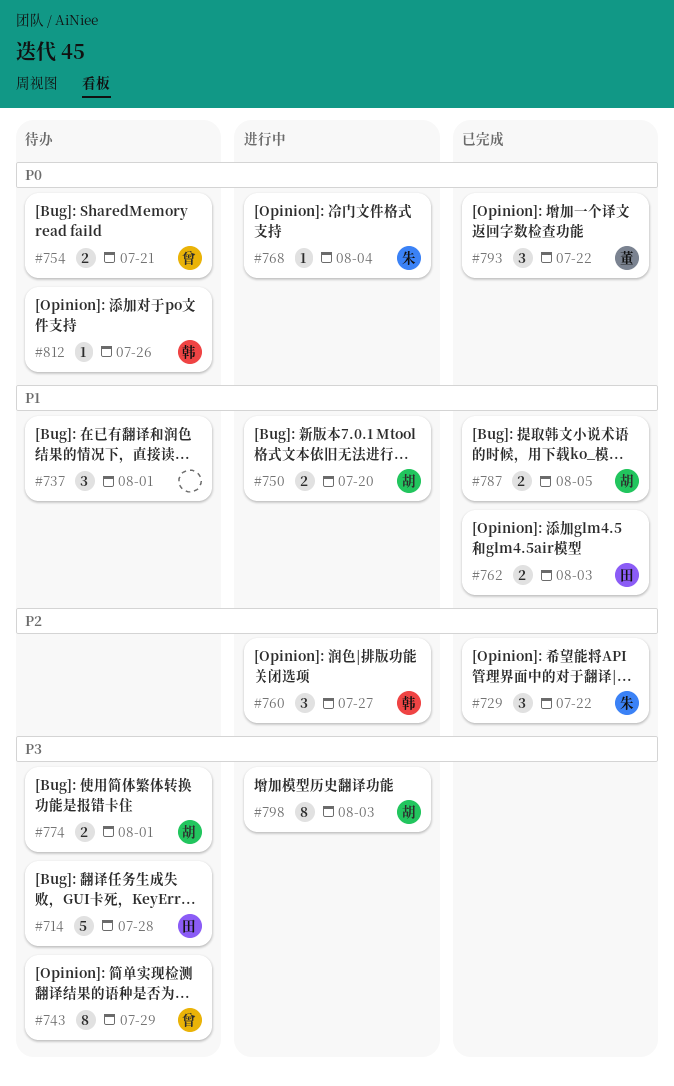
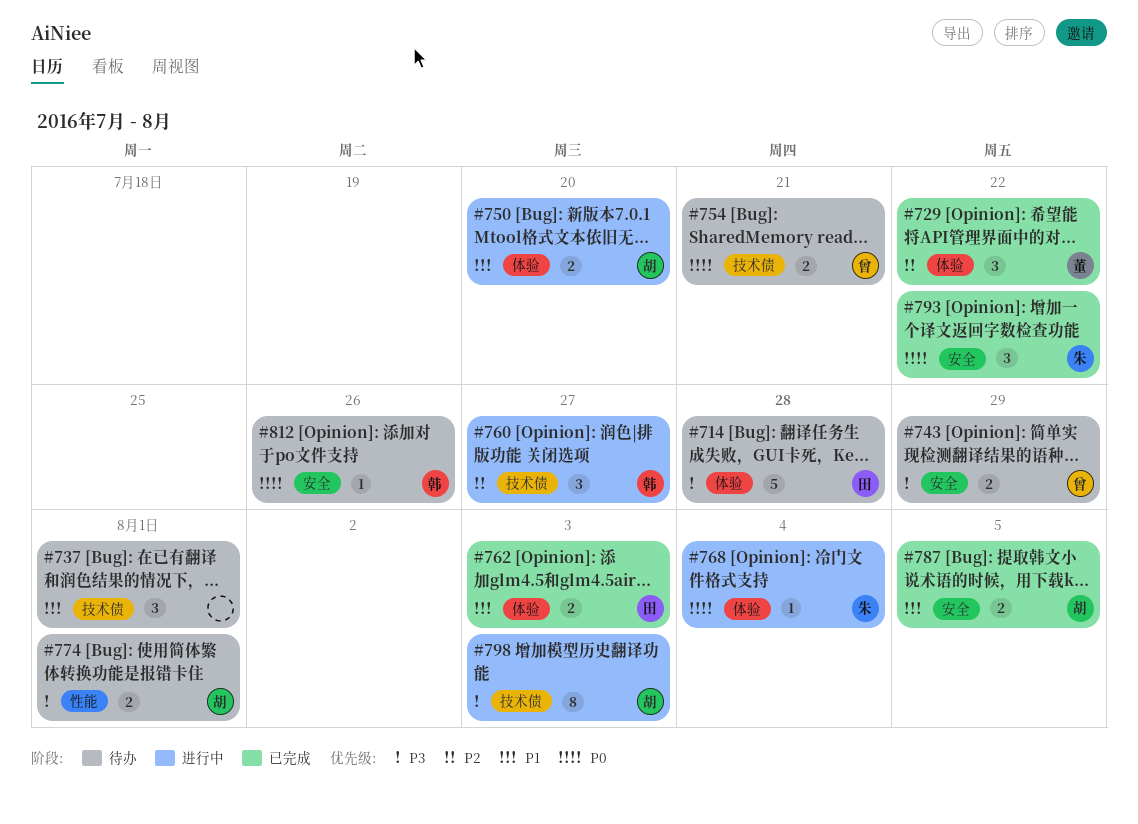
#729, owner: 朱 -> 董
#743, estimate: 8 -> 2
#793, owner: 董 -> 朱

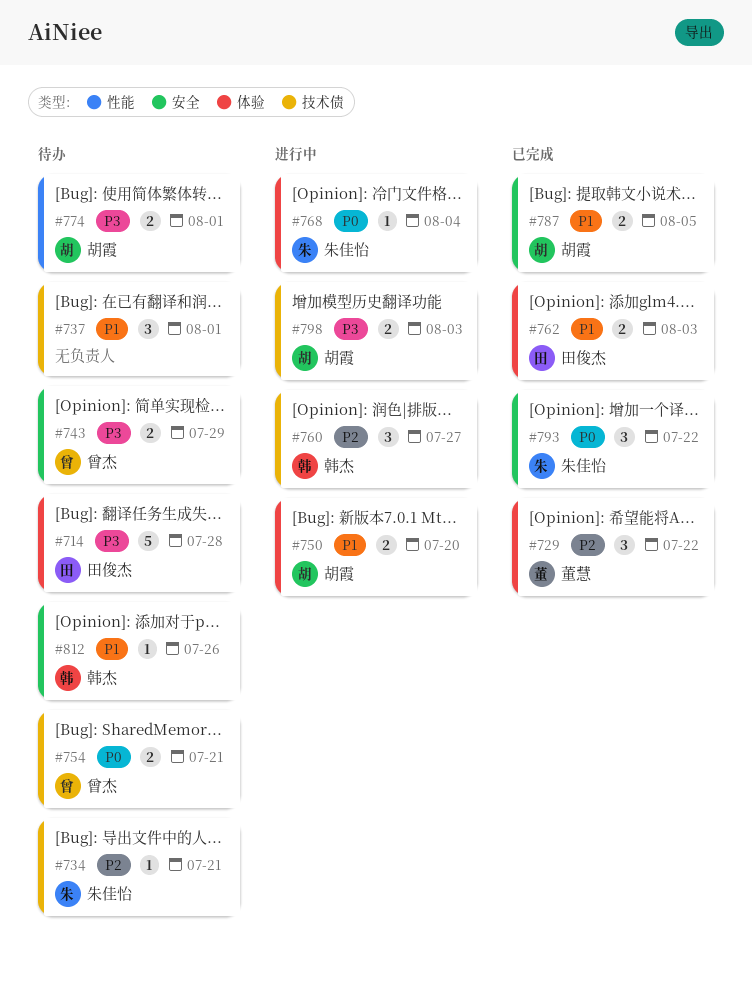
#734: none -> present
#798, estimate: 8 -> 2
#812, priority: P0 -> P1

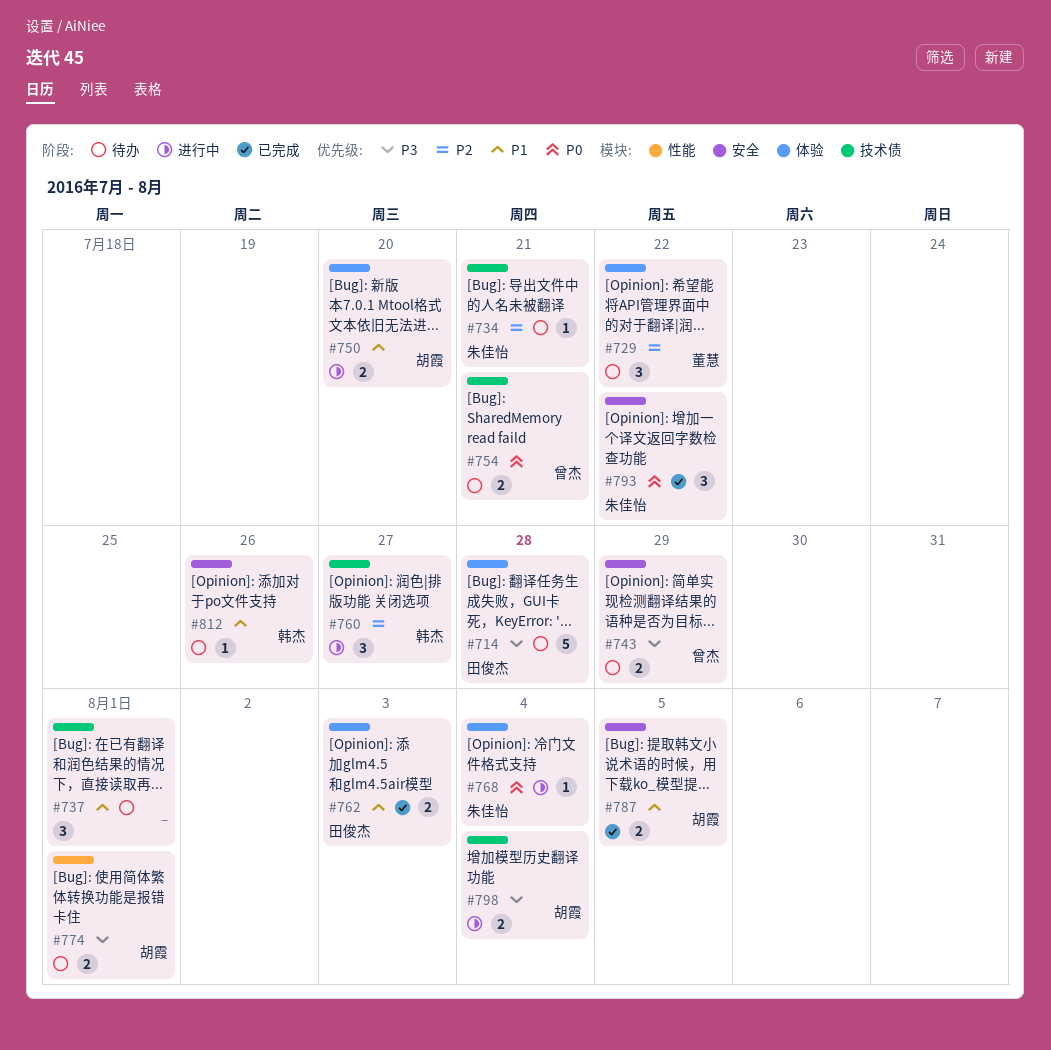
#729, status: 已完成 -> 待办
#798, due: Aug 3 -> Aug 4

